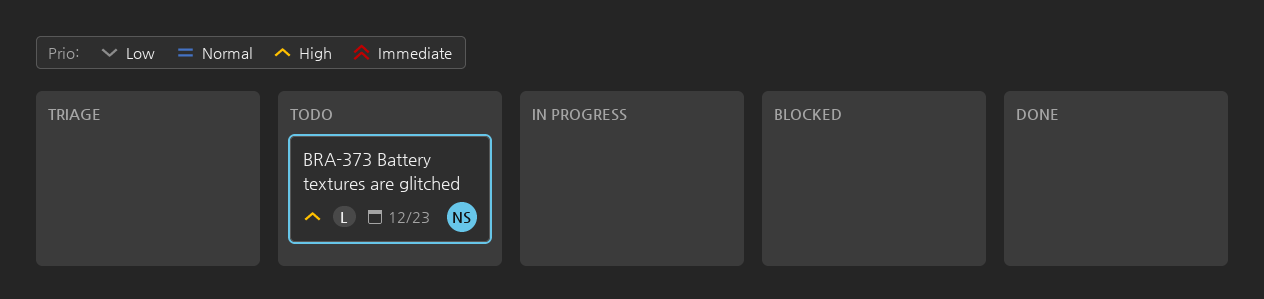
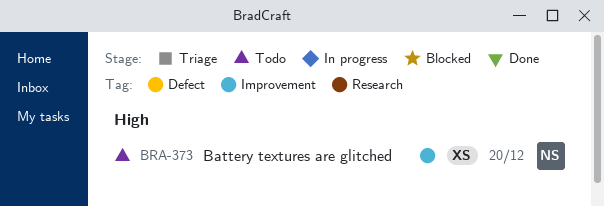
BRA-373, estimate: L -> XS
BRA-373, due: Dec 23 -> Dec 20

